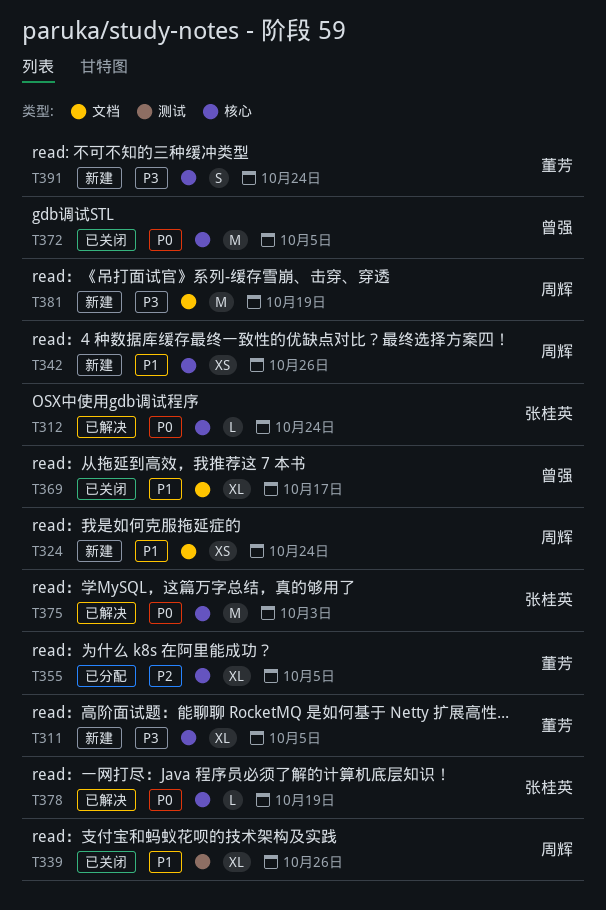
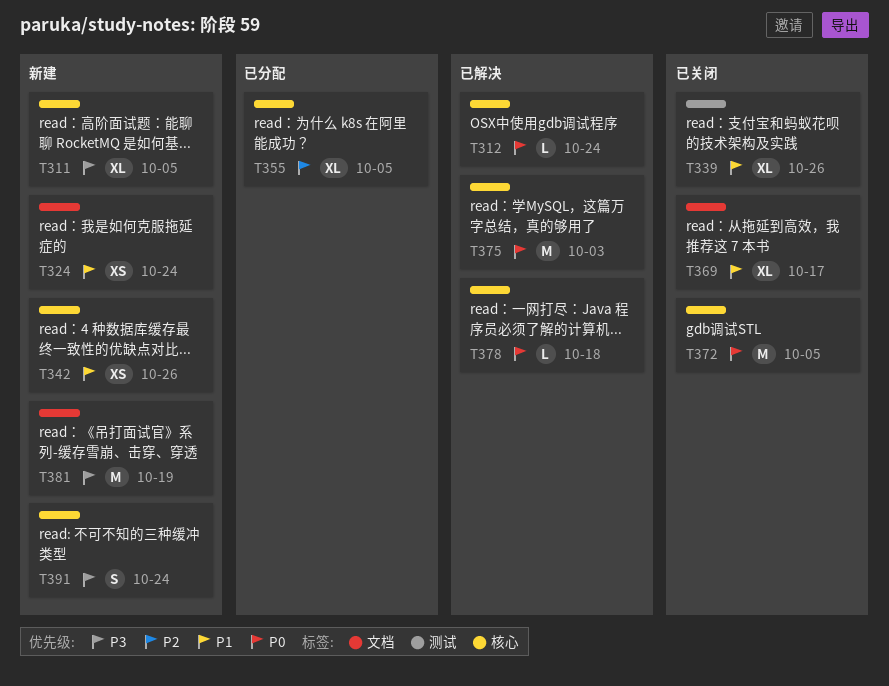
T378, due: Oct 19 -> Oct 18

